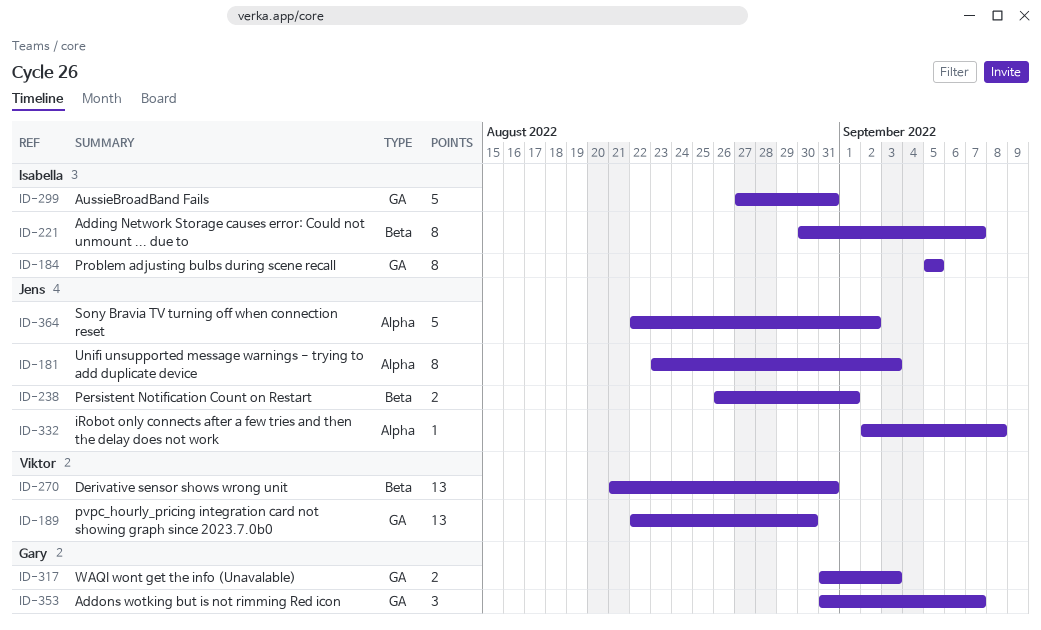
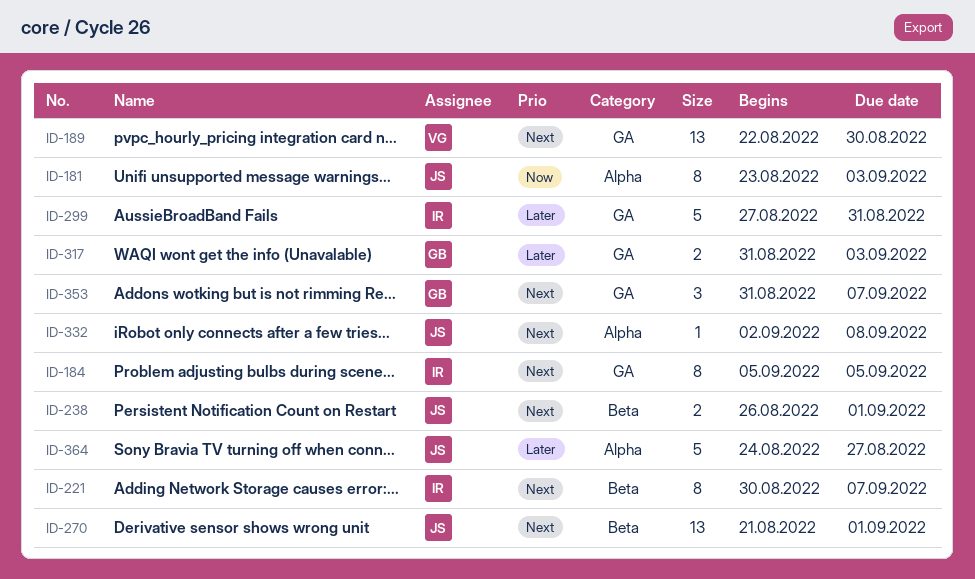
ID-270, owner: Viktor -> Jens
ID-270, due: Aug 31 -> Sep 1
ID-364, start: Aug 22 -> Aug 24
ID-364, due: Sep 2 -> Aug 27

